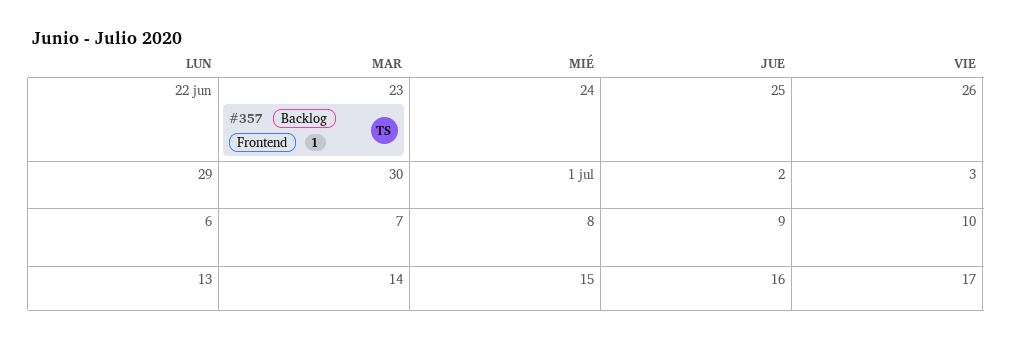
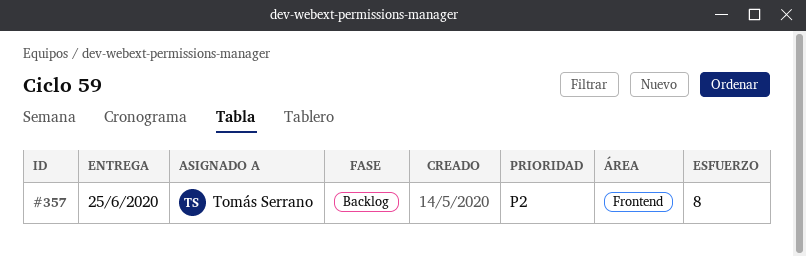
#357, estimate: 1 -> 8
#357, due: Jun 23 -> Jun 25

